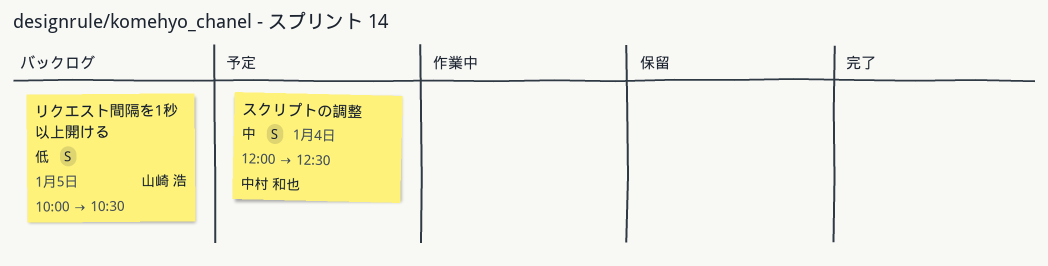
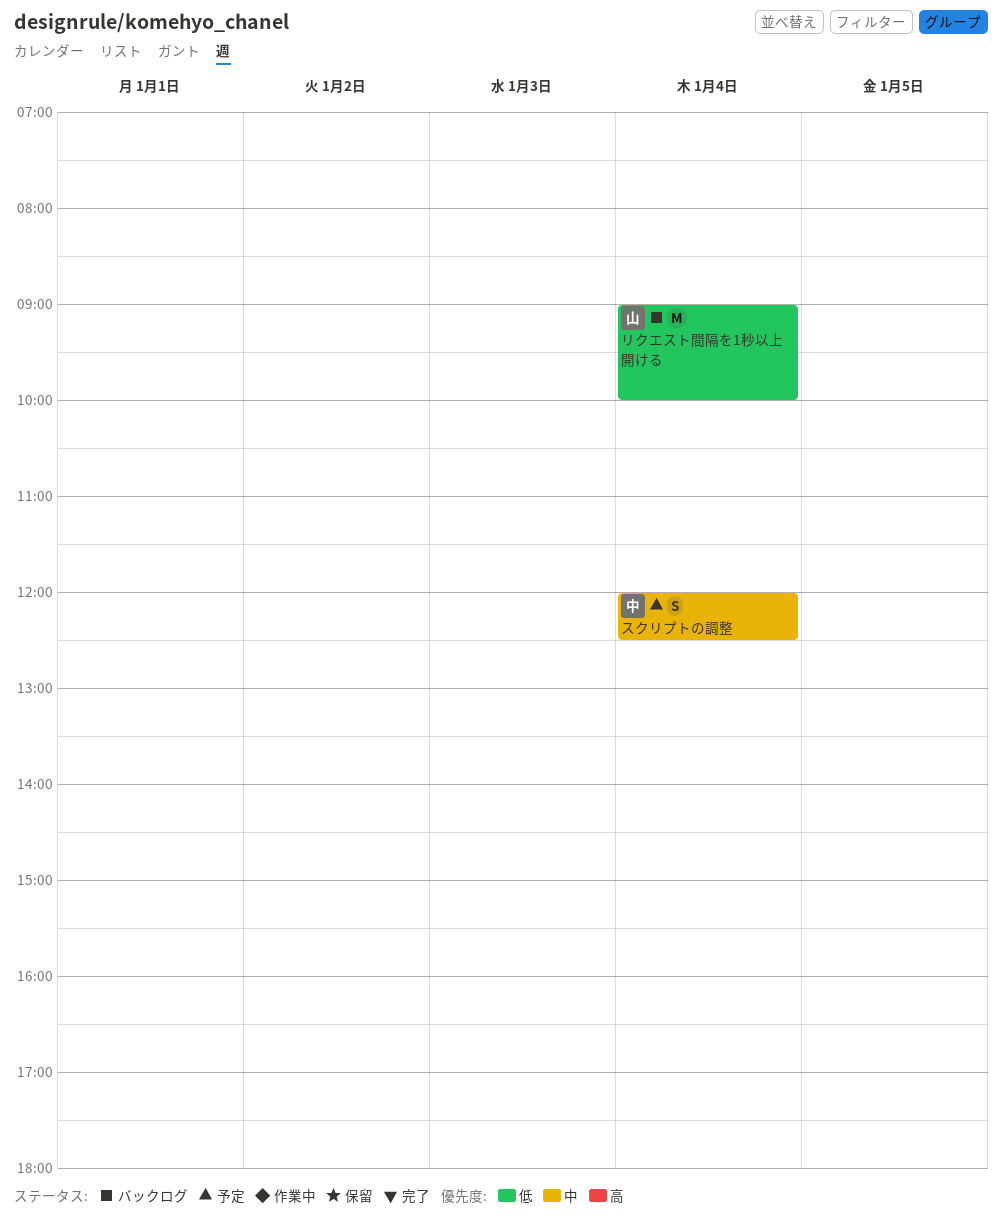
リクエスト間隔を1秒以上開ける, estimate: S -> M
リクエスト間隔を1秒以上開ける, day: Jan 5 -> Jan 4
リクエスト間隔を1秒以上開ける, begins: 10:00 -> 09:00
リクエスト間隔を1秒以上開ける, ends: 10:30 -> 10:00

